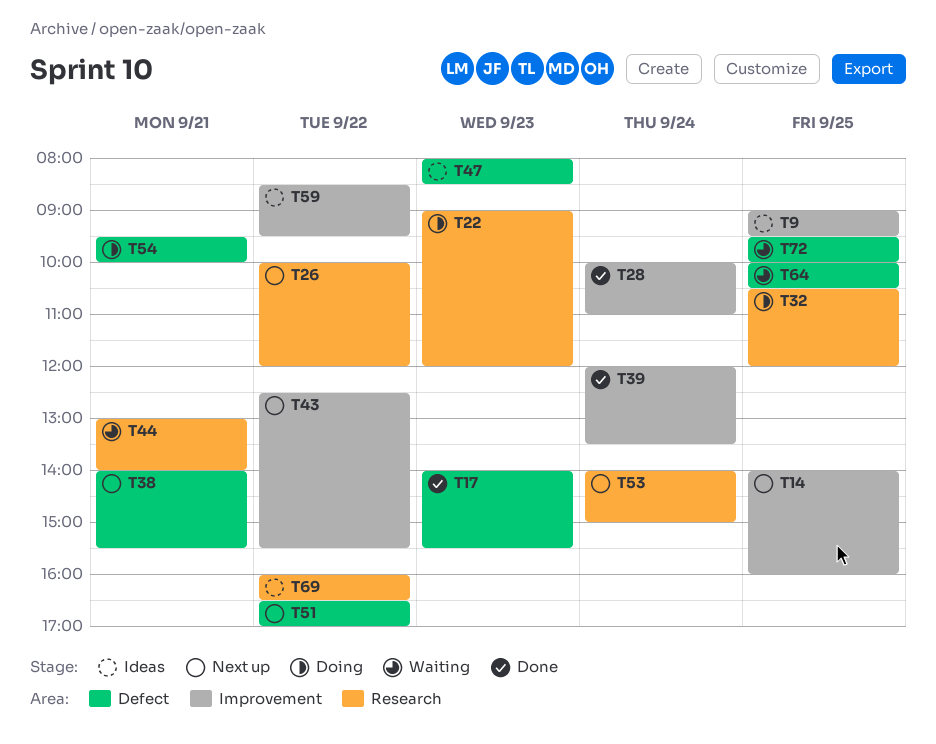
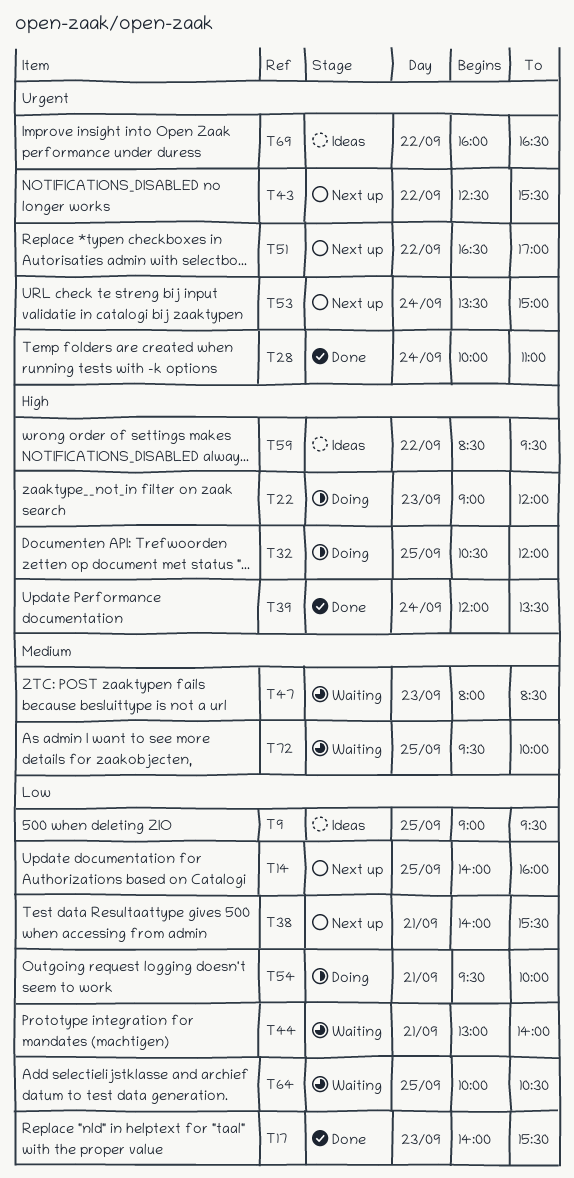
T26: present -> none
T47, status: Ideas -> Waiting
T53, begins: 14:00 -> 13:30

